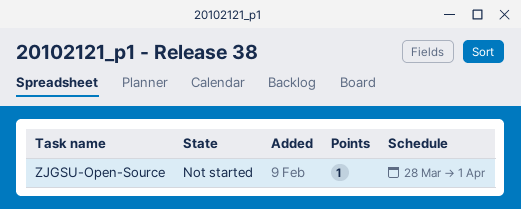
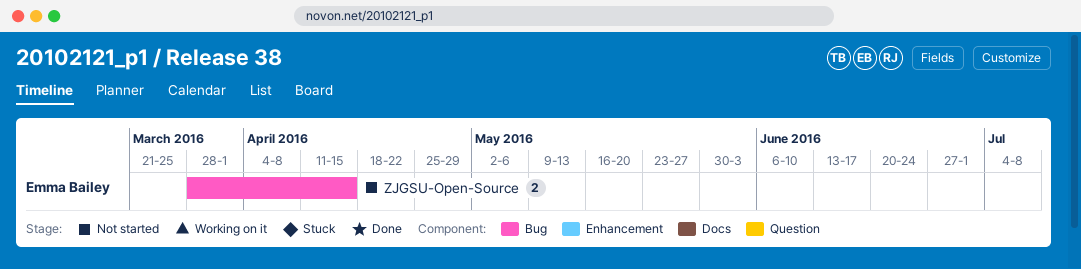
ZJGSU-Open-Source, estimate: 1 -> 2
ZJGSU-Open-Source, due: Apr 1 -> Apr 15

